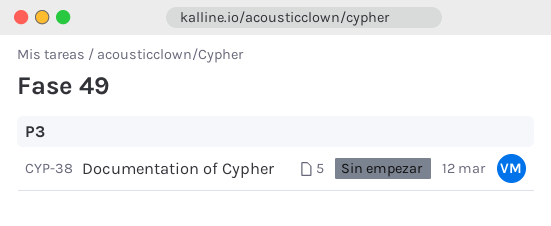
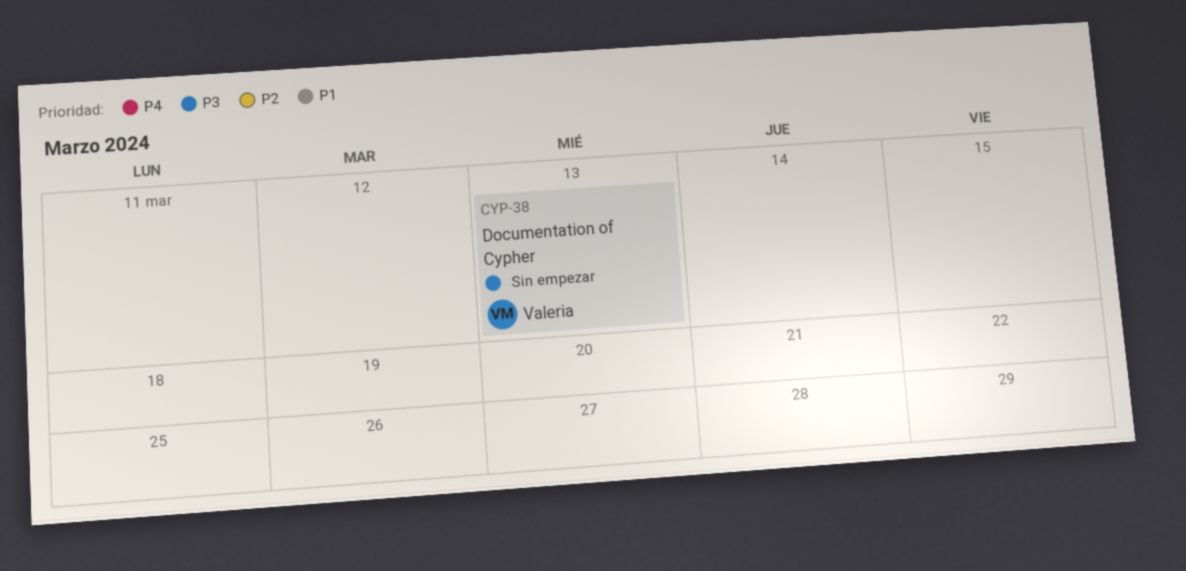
CYP-38, due: Mar 12 -> Mar 13

